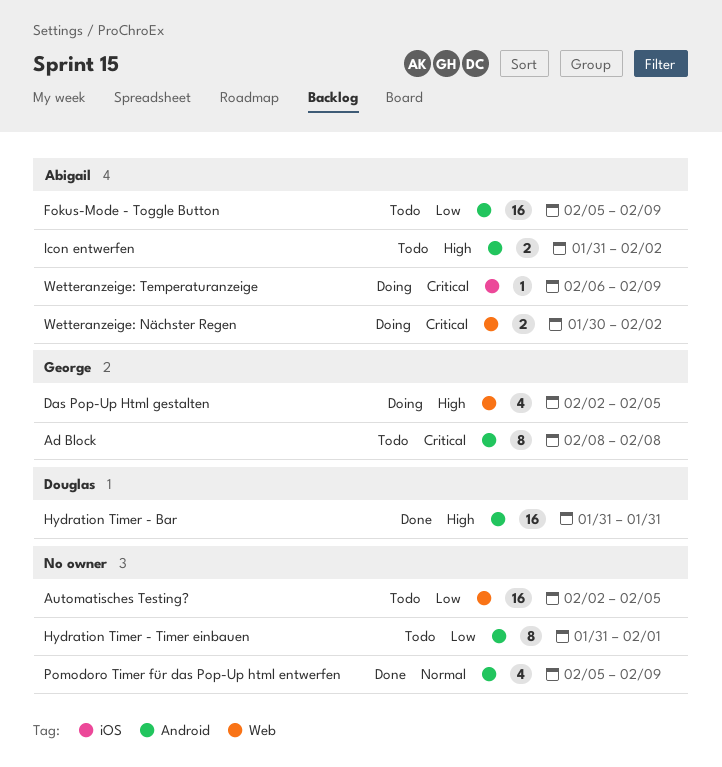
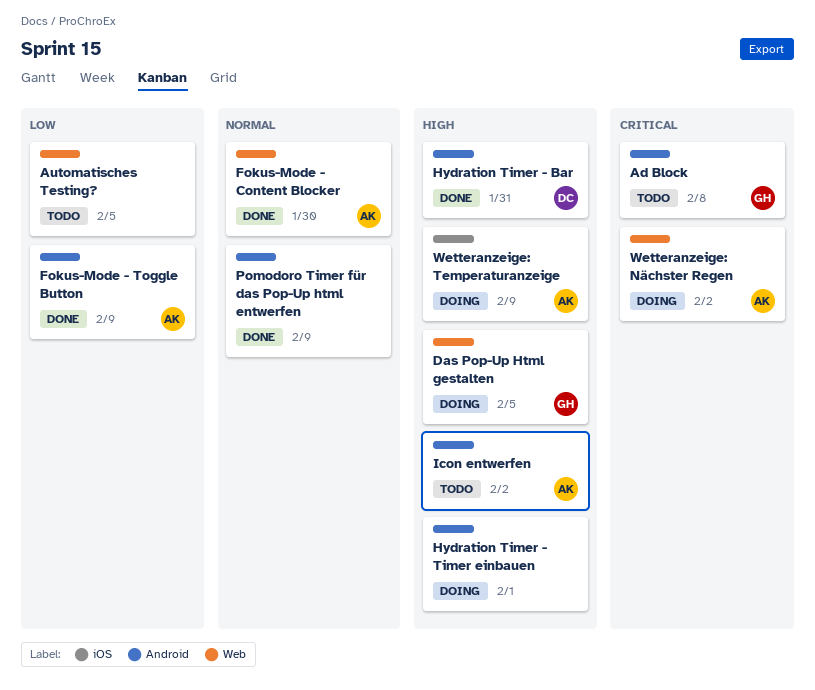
Fokus-Mode - Content Blocker: none -> present
Fokus-Mode - Toggle Button, status: Todo -> Done
Hydration Timer - Timer einbauen, status: Todo -> Doing
Hydration Timer - Timer einbauen, priority: Low -> High
Wetteranzeige: Temperaturanzeige, priority: Critical -> High

